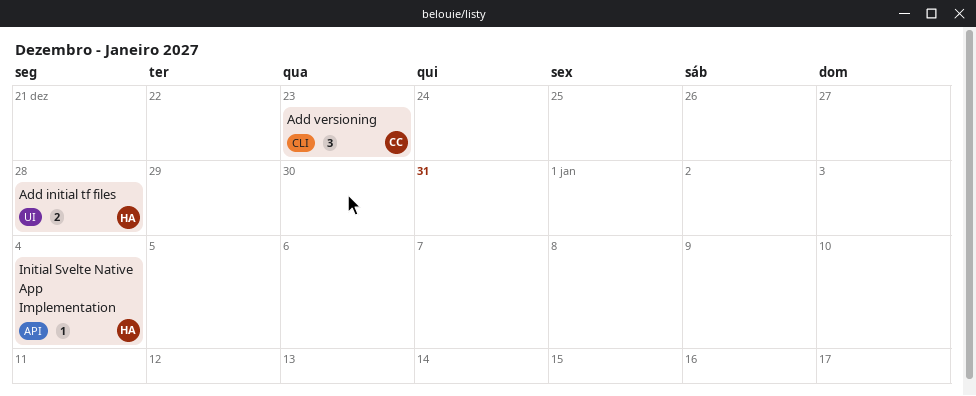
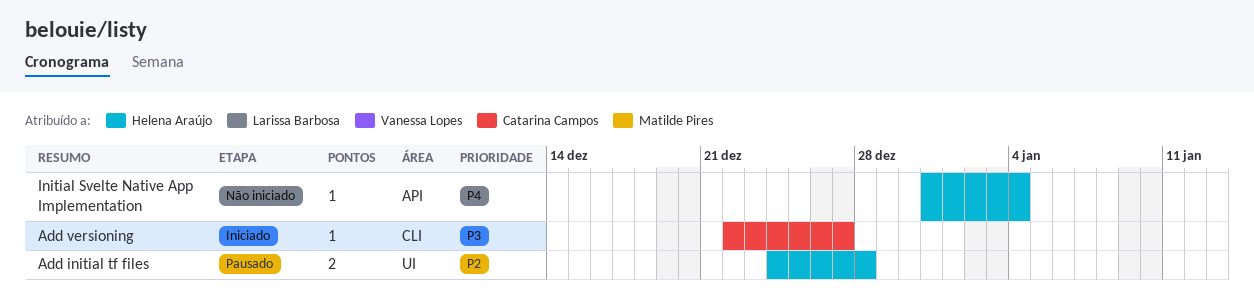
Add versioning, estimate: 3 -> 1
Add versioning, due: Dec 23 -> Dec 27

